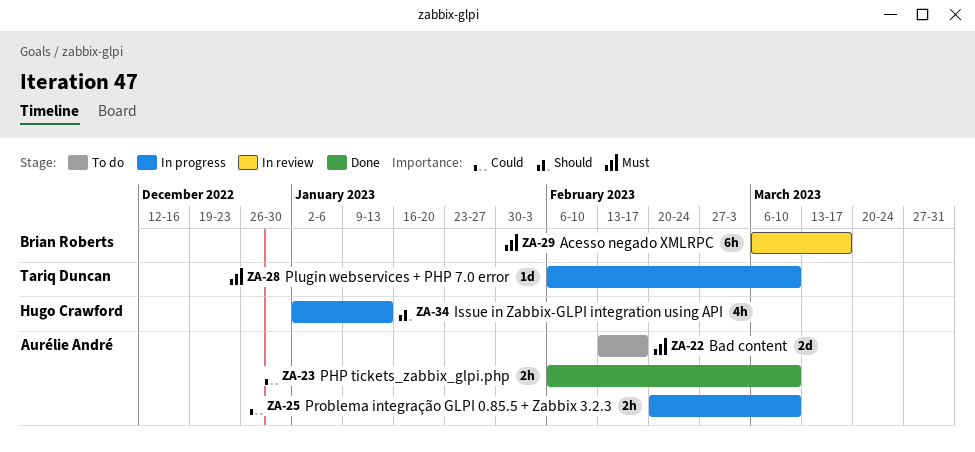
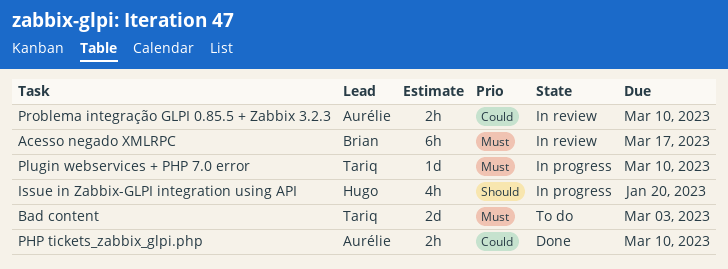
Bad content, owner: Aurélie André -> Tariq Duncan
Bad content, due: Feb 17 -> Mar 3
Issue in Zabbix-GLPI integration using API, due: Jan 13 -> Jan 20
Problema integração GLPI 0.85.5 + Zabbix 3.2.3, status: In progress -> In review

